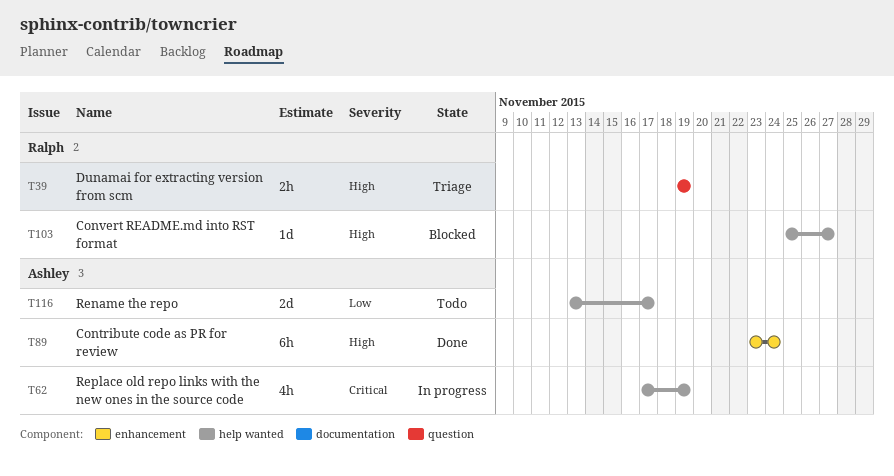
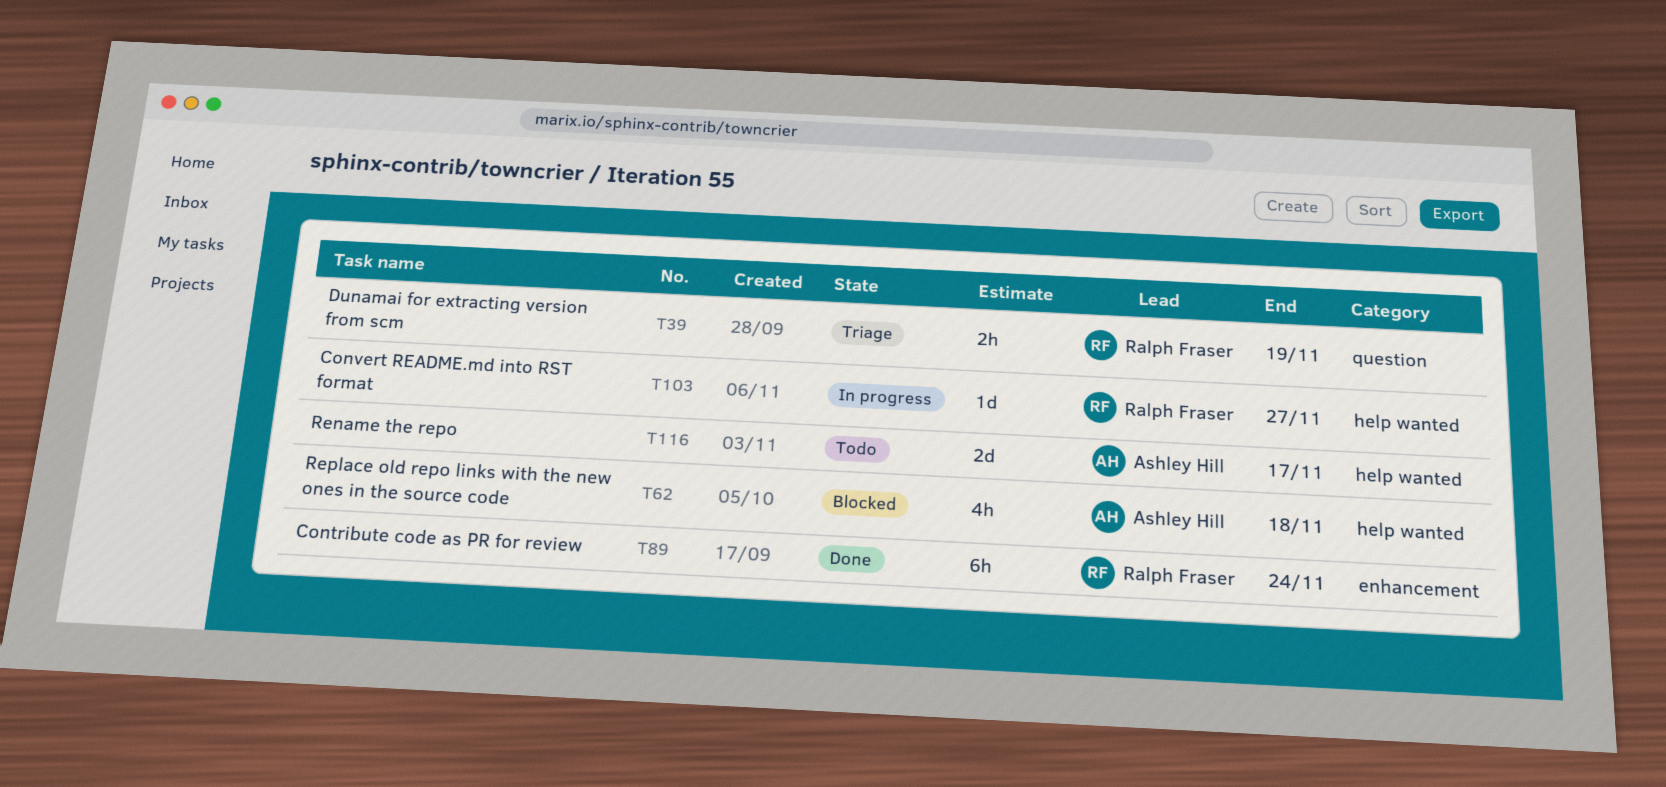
T62, status: In progress -> Blocked
T62, due: Nov 19 -> Nov 18
T89, owner: Ashley Hill -> Ralph Fraser
T103, status: Blocked -> In progress

